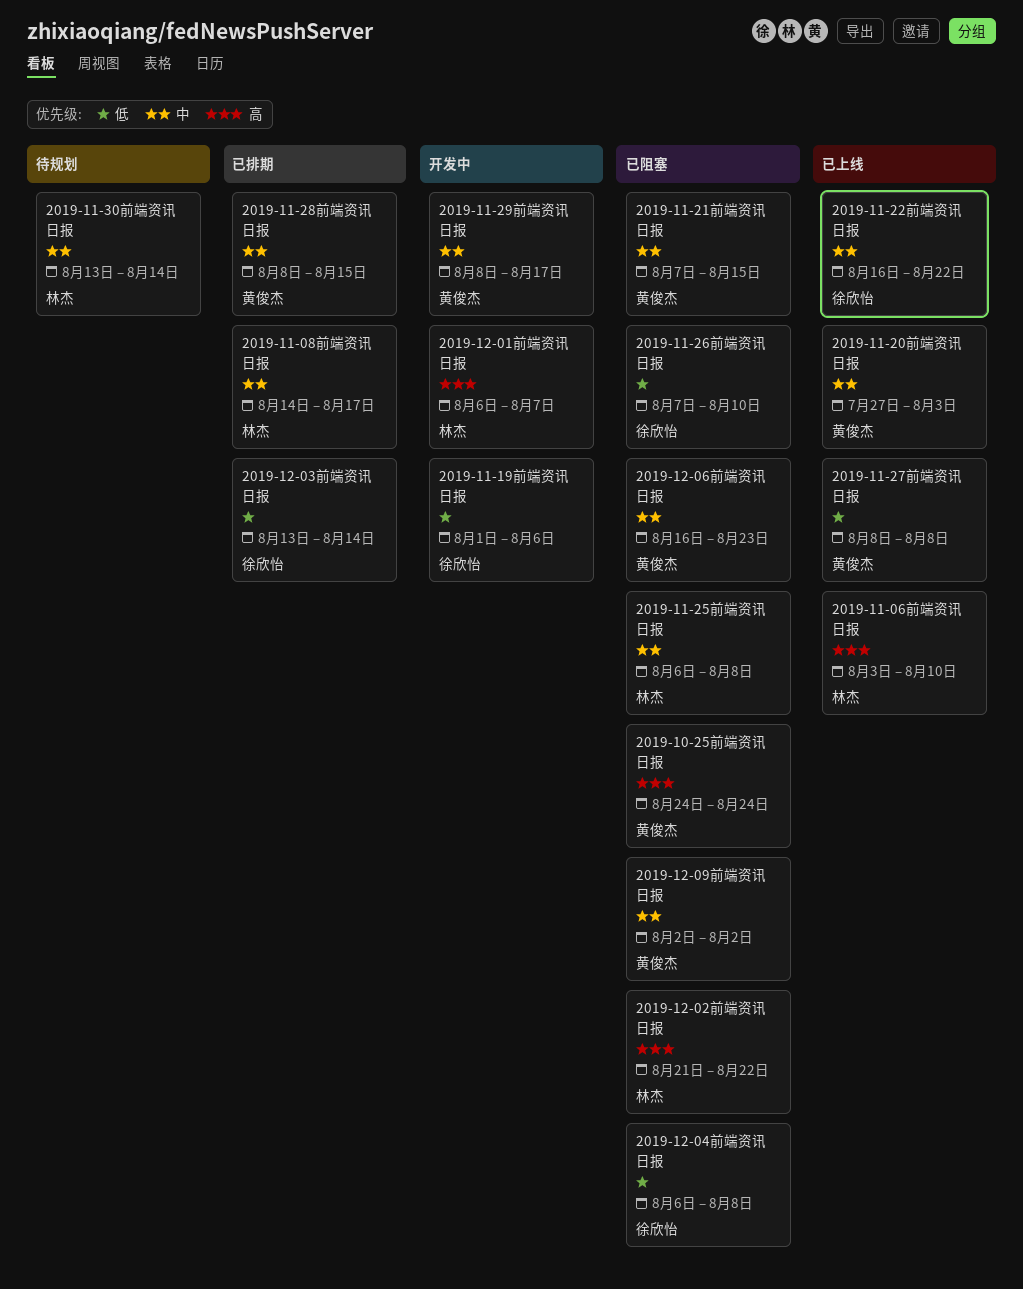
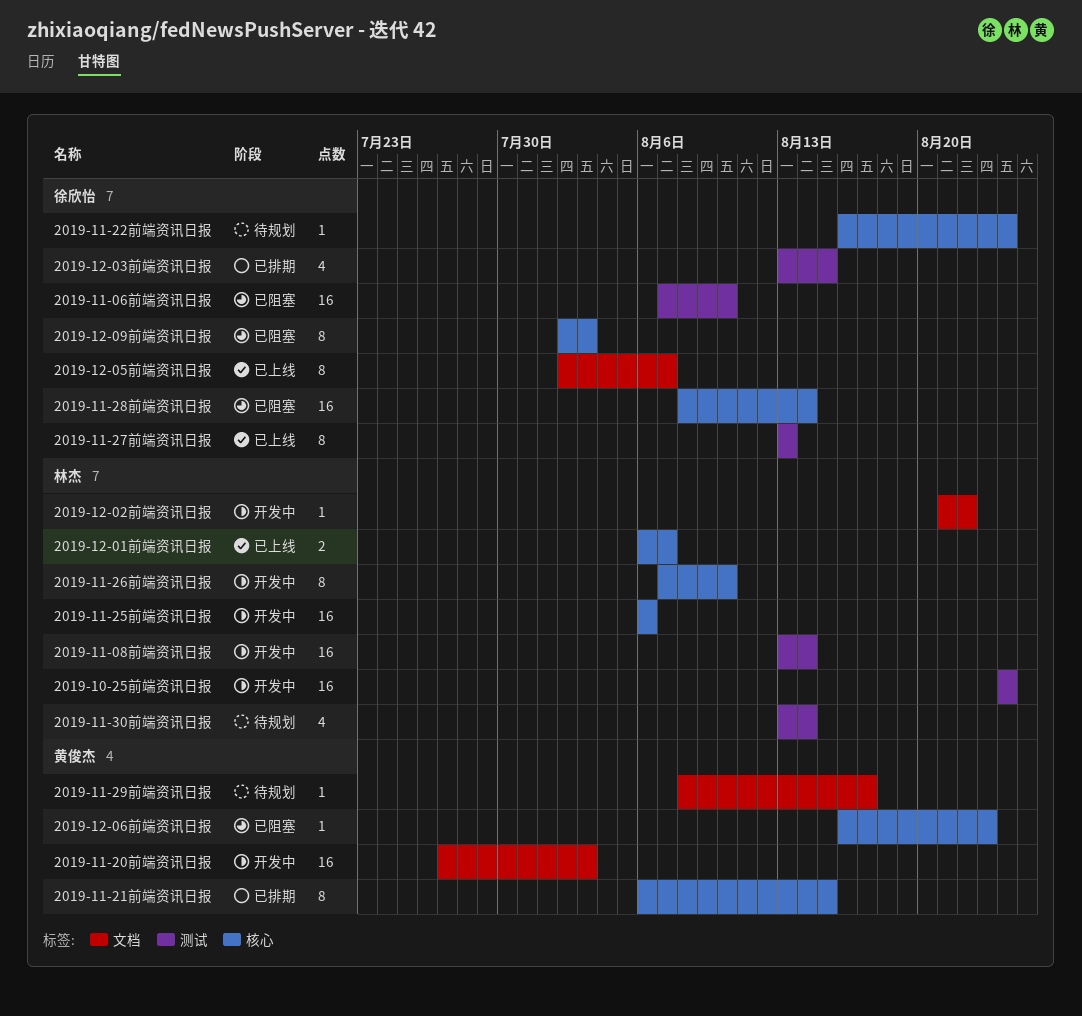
2019-10-25前端资讯日报, status: 已阻塞 -> 开发中
2019-10-25前端资讯日报, owner: 黄俊杰 -> 林杰
2019-11-06前端资讯日报, status: 已上线 -> 已阻塞
2019-11-06前端资讯日报, owner: 林杰 -> 徐欣怡
2019-11-06前端资讯日报, start: Aug 3 -> Aug 7
2019-11-08前端资讯日报, status: 已排期 -> 开发中
2019-11-08前端资讯日报, start: Aug 14 -> Aug 13
2019-11-08前端资讯日报, due: Aug 17 -> Aug 14
2019-11-19前端资讯日报: present -> none
2019-11-20前端资讯日报, status: 已上线 -> 开发中
2019-11-21前端资讯日报, status: 已阻塞 -> 已排期
2019-11-21前端资讯日报, start: Aug 7 -> Aug 6
2019-11-22前端资讯日报, status: 已上线 -> 待规划
2019-11-22前端资讯日报, due: Aug 22 -> Aug 24
2019-11-25前端资讯日报, status: 已阻塞 -> 开发中
2019-11-25前端资讯日报, due: Aug 8 -> Aug 6
2019-11-26前端资讯日报, status: 已阻塞 -> 开发中
2019-11-26前端资讯日报, owner: 徐欣怡 -> 林杰
2019-11-27前端资讯日报, owner: 黄俊杰 -> 徐欣怡
2019-11-27前端资讯日报, start: Aug 8 -> Aug 13
2019-11-27前端资讯日报, due: Aug 8 -> Aug 13
2019-11-28前端资讯日报, status: 已排期 -> 已阻塞
2019-11-28前端资讯日报, owner: 黄俊杰 -> 徐欣怡
2019-11-28前端资讯日报, due: Aug 15 -> Aug 14
2019-11-29前端资讯日报, status: 开发中 -> 待规划
2019-12-01前端资讯日报, status: 开发中 -> 已上线
2019-12-02前端资讯日报, status: 已阻塞 -> 开发中
2019-12-03前端资讯日报, due: Aug 14 -> Aug 15
2019-12-04前端资讯日报: present -> none
2019-12-05前端资讯日报: none -> present
2019-12-09前端资讯日报, owner: 黄俊杰 -> 徐欣怡
2019-12-09前端资讯日报, due: Aug 2 -> Aug 3

